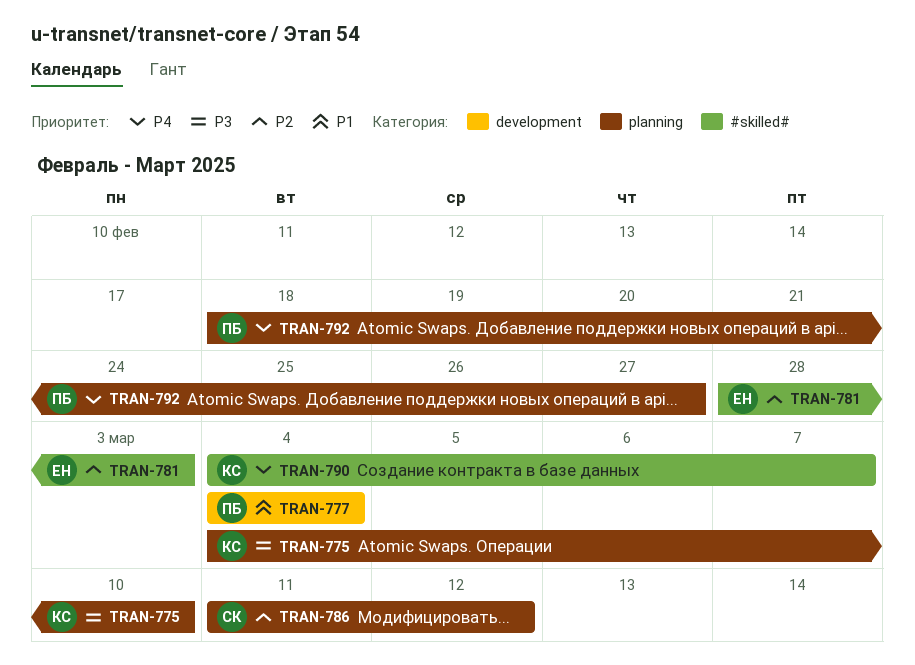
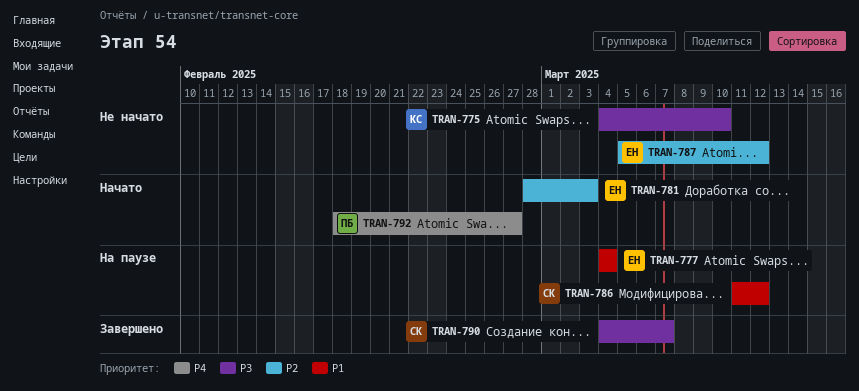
TRAN-777, owner: ПБ -> ЕН
TRAN-786, priority: P2 -> P1
TRAN-787: none -> present
TRAN-790, owner: КС -> СК
TRAN-790, priority: P4 -> P3

